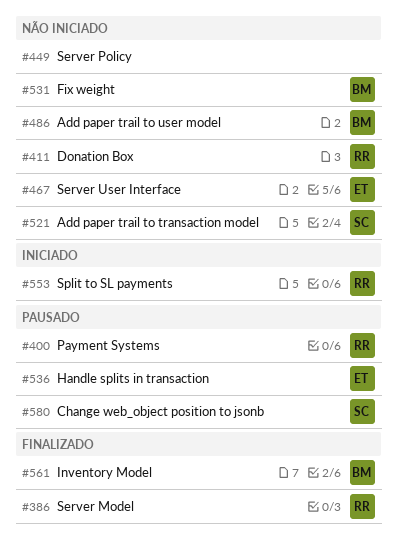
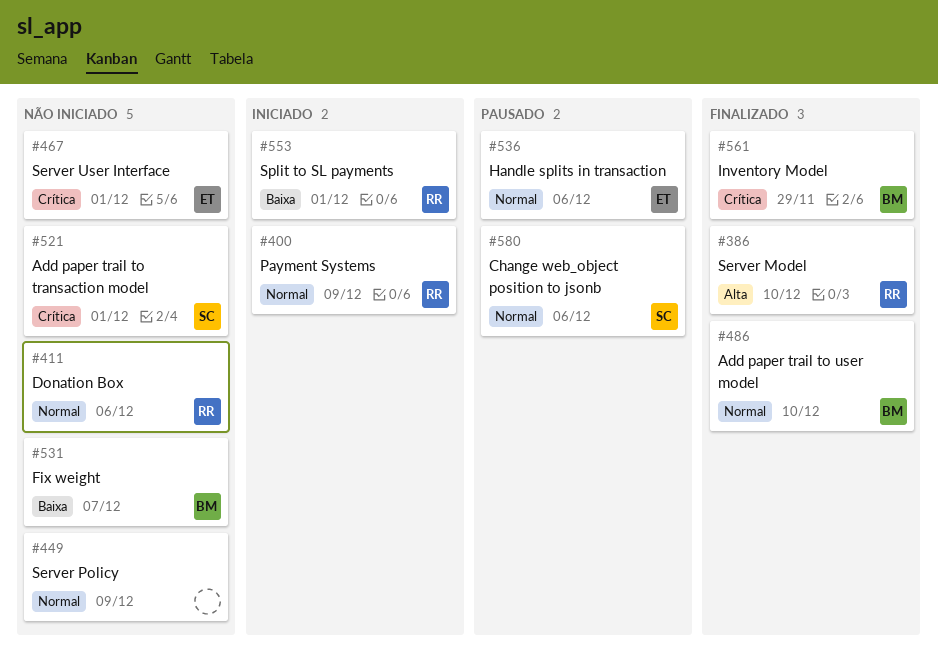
#400, status: Pausado -> Iniciado
#486, status: Não iniciado -> Finalizado

